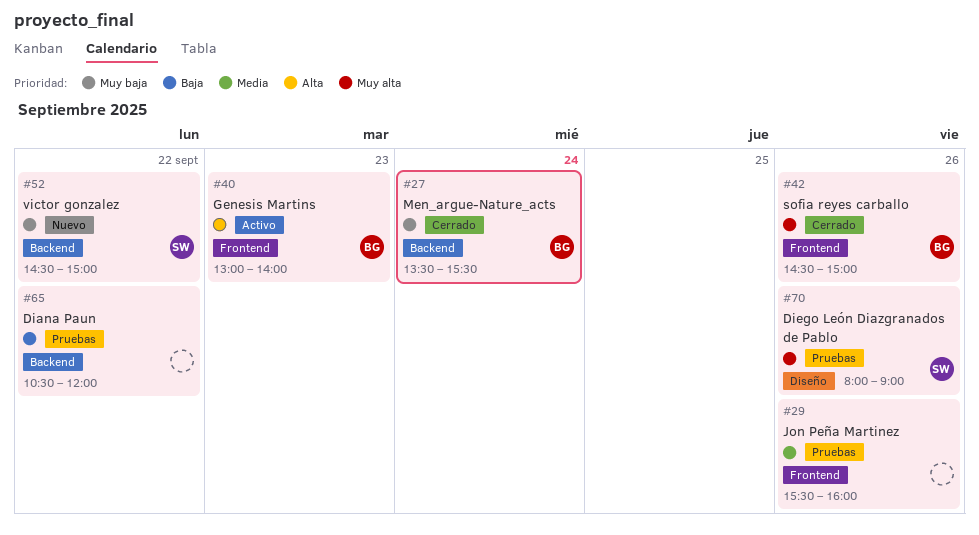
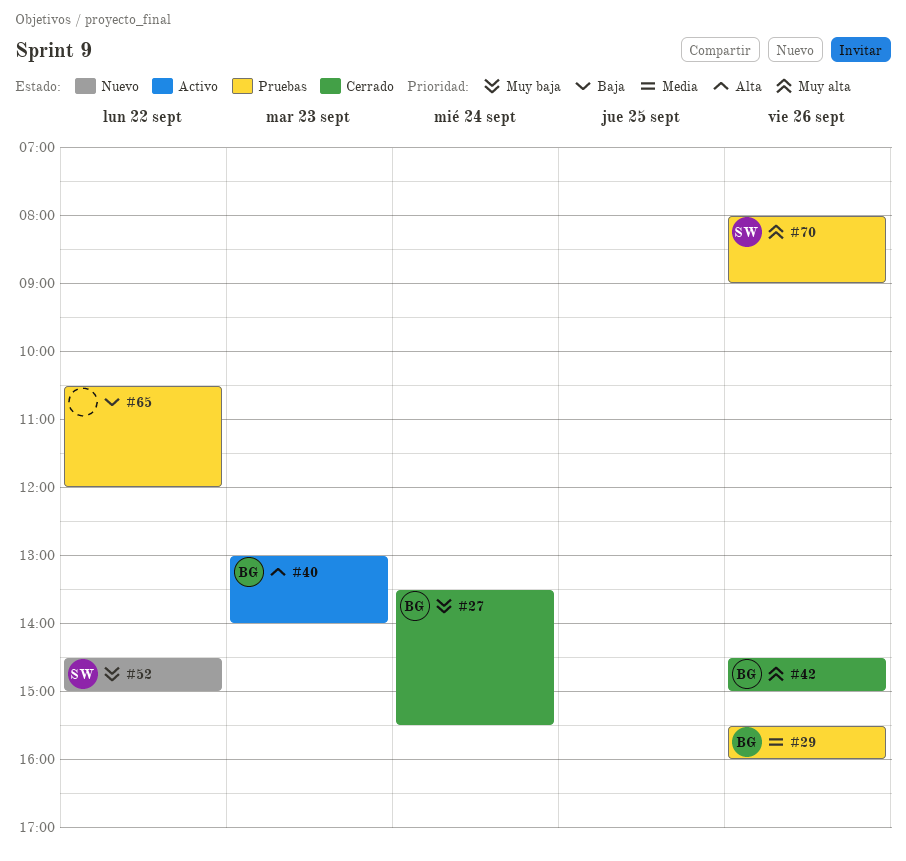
#29, owner: none -> BG

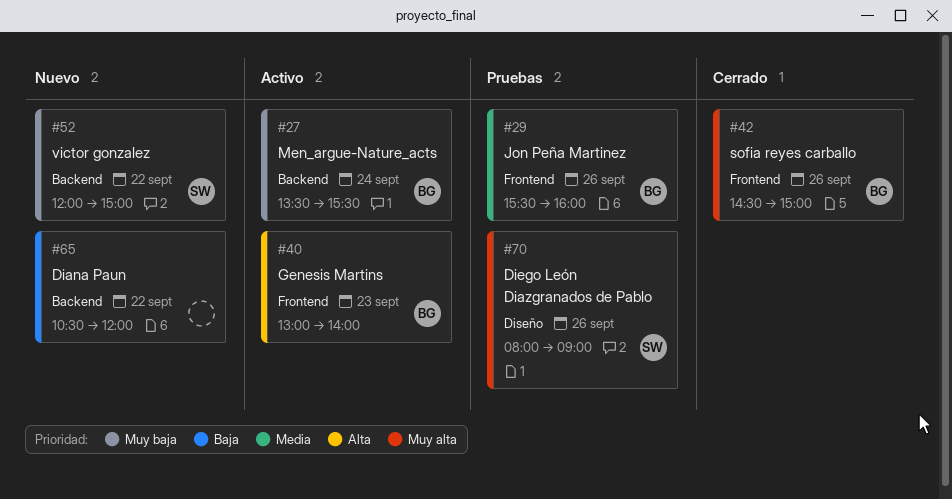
#27, status: Cerrado -> Activo
#52, begins: 14:30 -> 12:00
#65, status: Pruebas -> Nuevo

